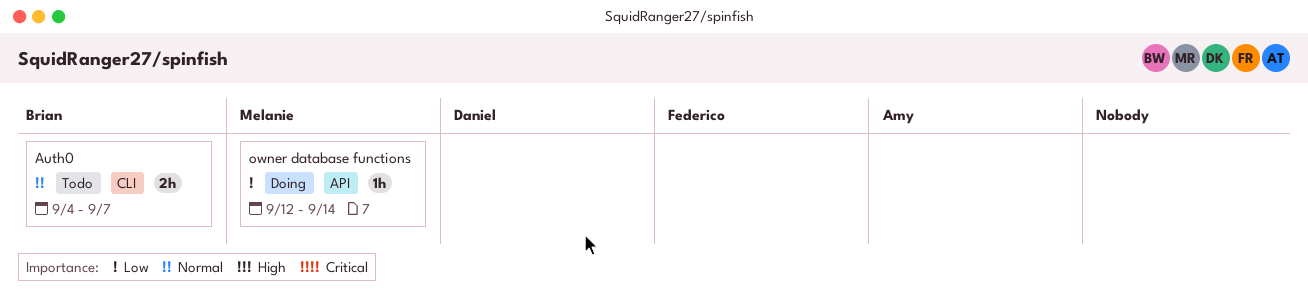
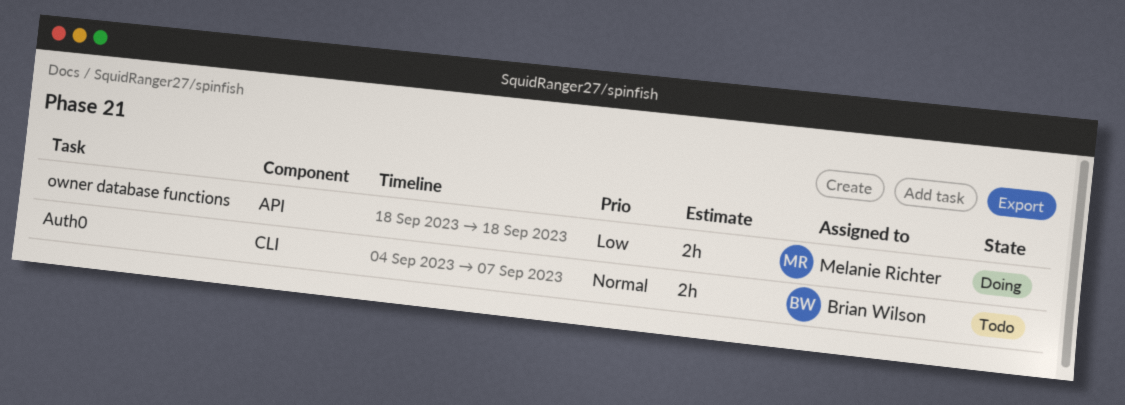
owner database functions, estimate: 1h -> 2h
owner database functions, start: Sep 12 -> Sep 18
owner database functions, due: Sep 14 -> Sep 18

